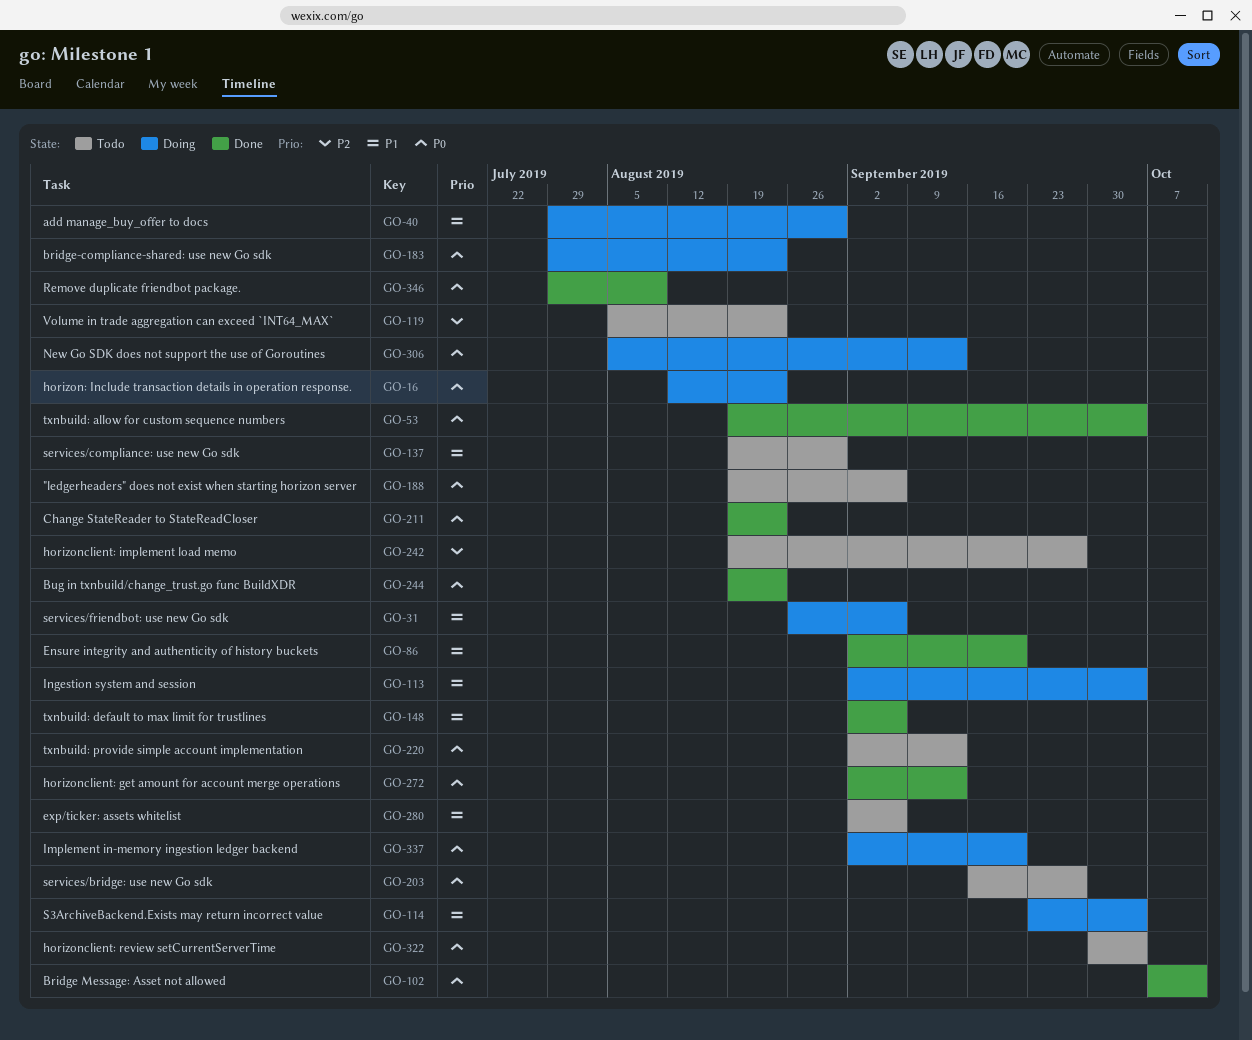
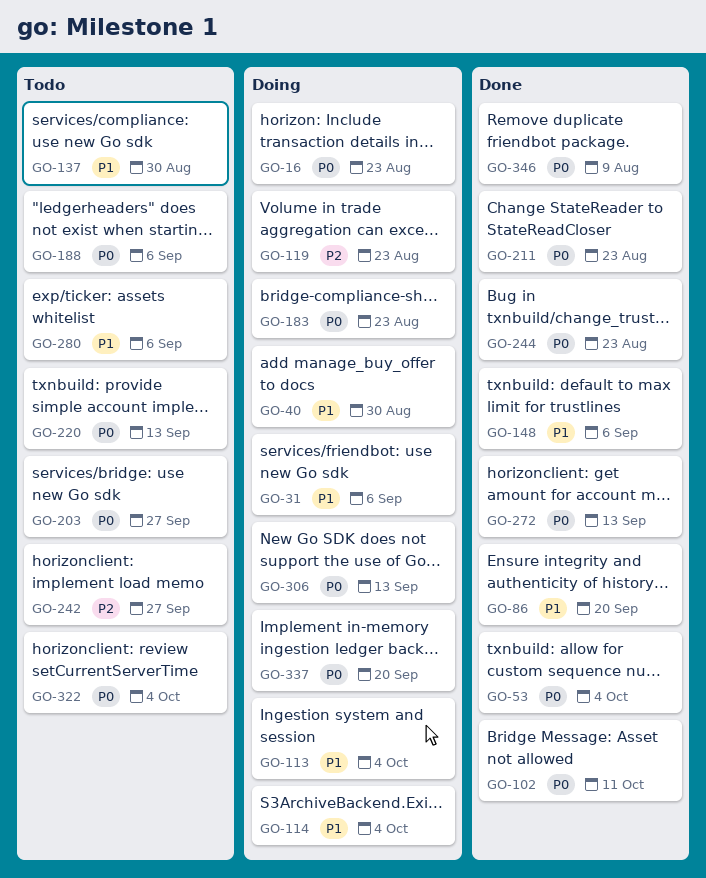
GO-119, status: Todo -> Doing

